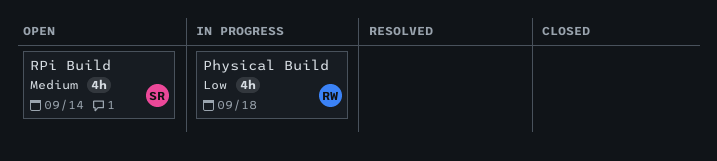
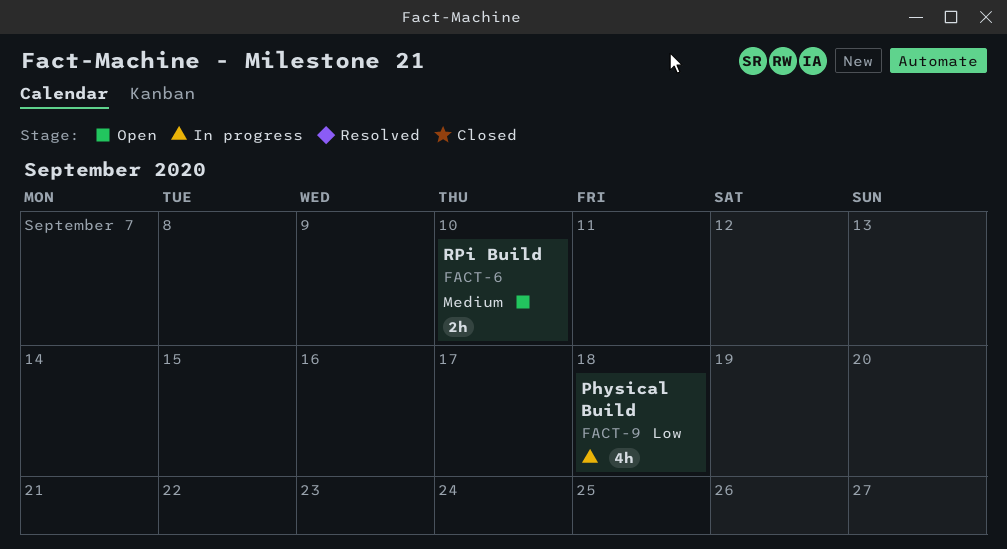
RPi Build, estimate: 4h -> 2h
RPi Build, due: Sep 14 -> Sep 10

